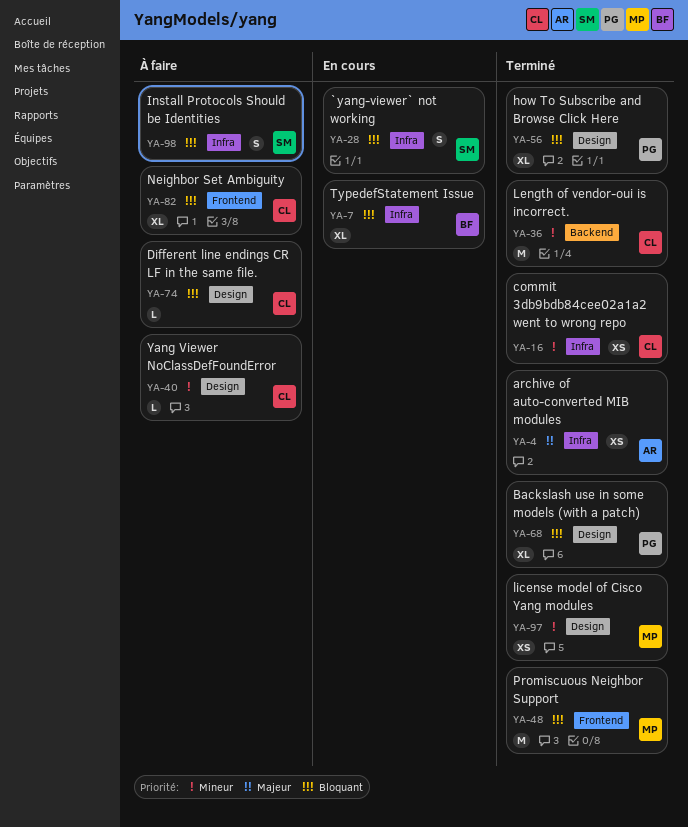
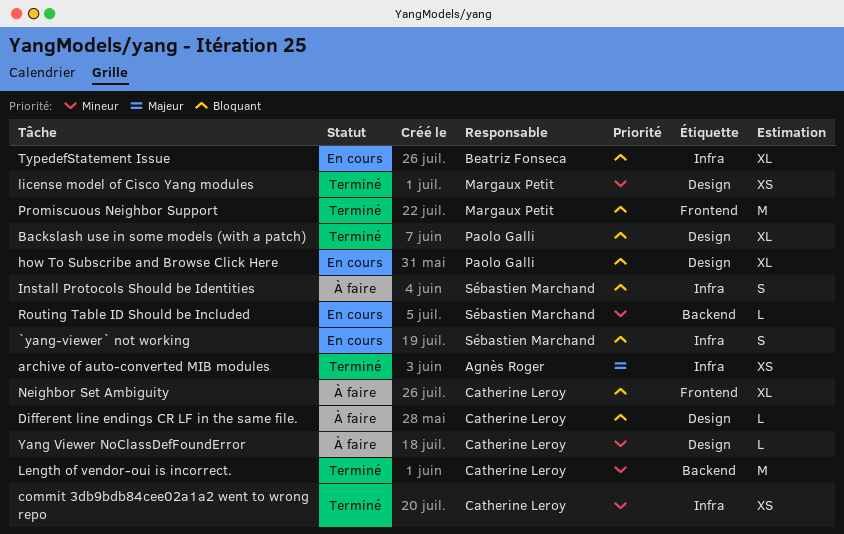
how To Subscribe and Browse Click Here, status: Terminé -> En cours
Routing Table ID Should be Included: none -> present

